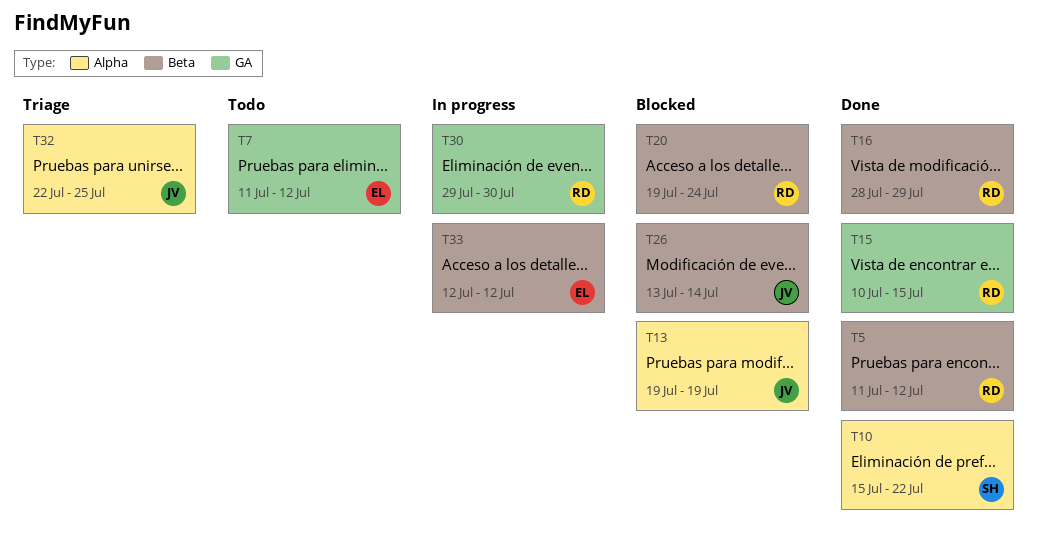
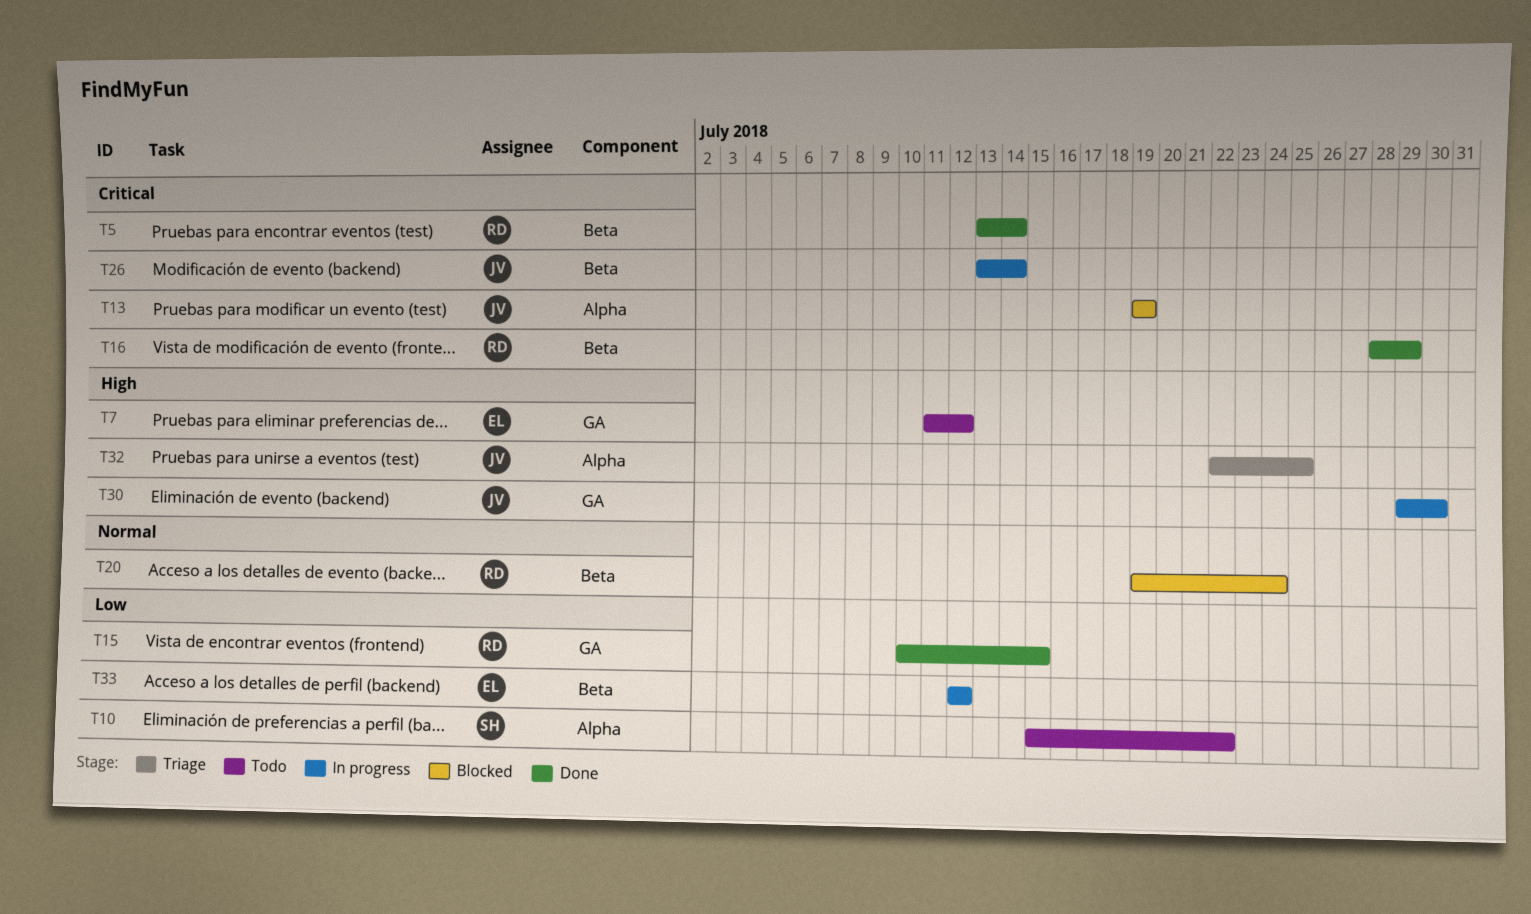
T5, start: Jul 11 -> Jul 13
T5, due: Jul 12 -> Jul 14
T10, status: Done -> Todo
T26, status: Blocked -> In progress
T30, owner: RD -> JV

